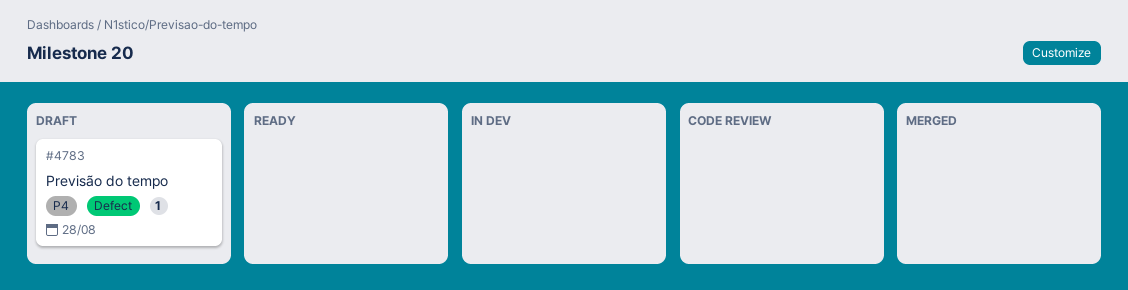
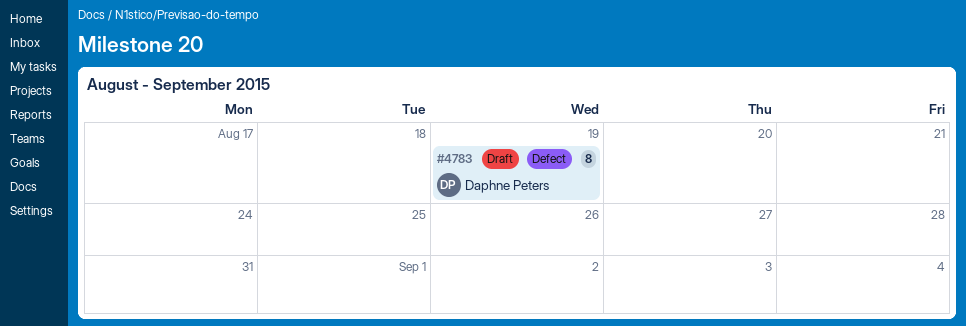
#4783, estimate: 1 -> 8
#4783, due: Aug 28 -> Aug 19

